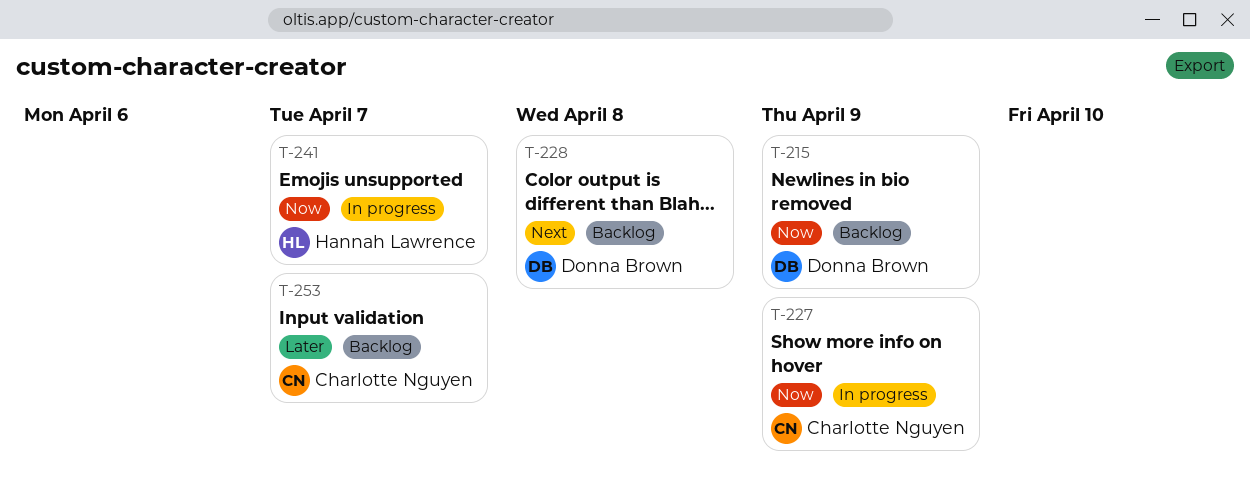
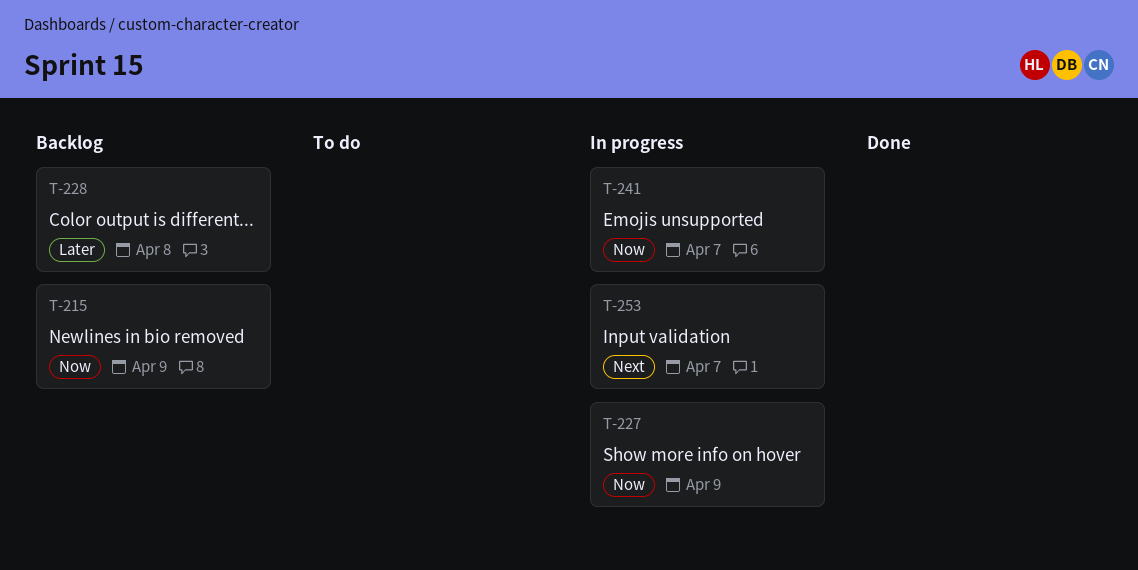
T-228, priority: Next -> Later
T-253, status: Backlog -> In progress
T-253, priority: Later -> Next

